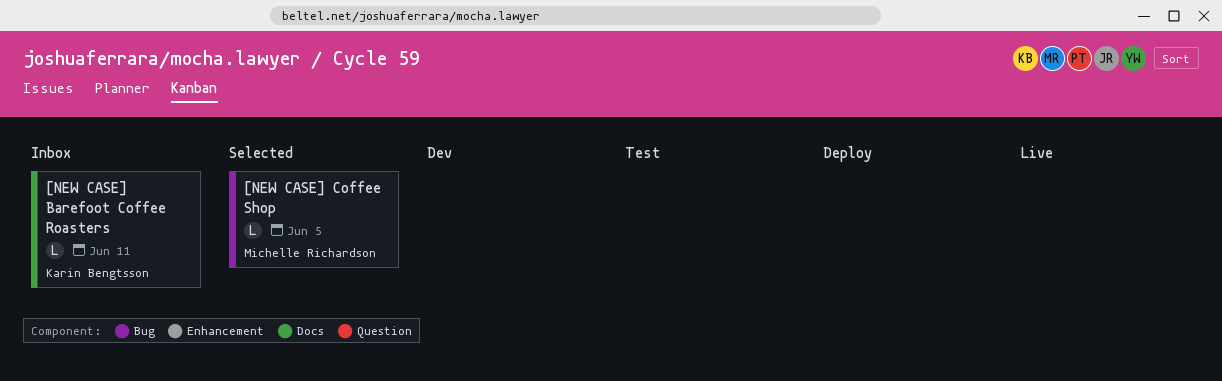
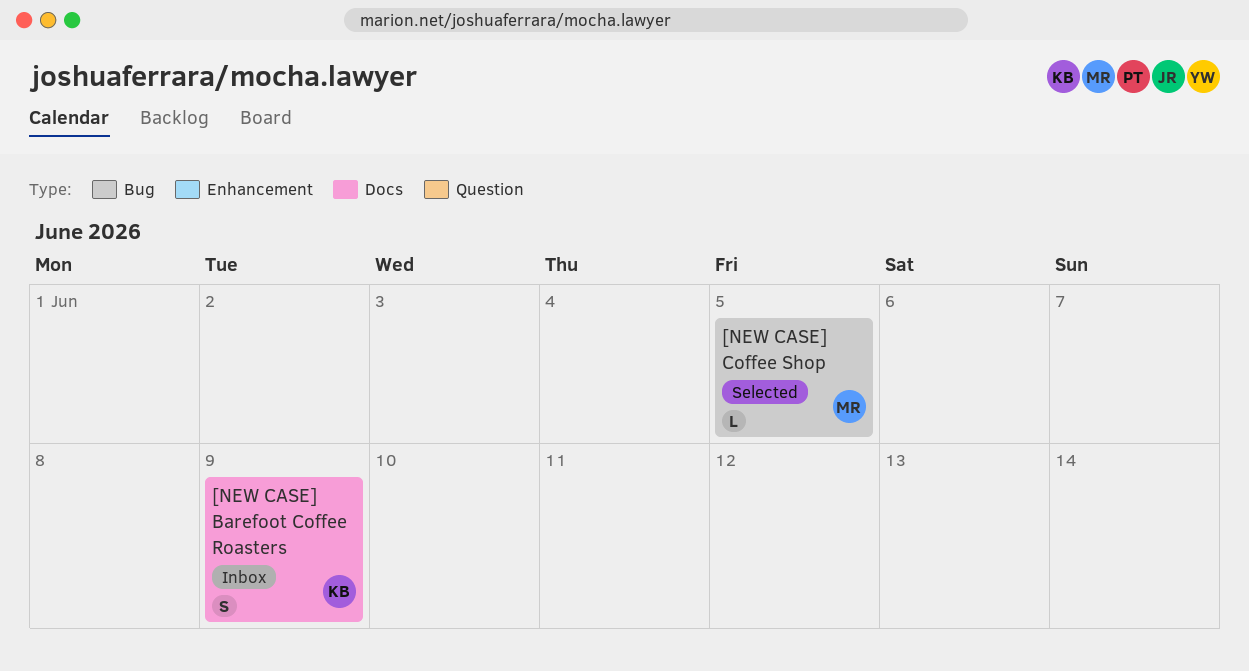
[NEW CASE] Barefoot Coffee Roasters, estimate: L -> S
[NEW CASE] Barefoot Coffee Roasters, due: Jun 11 -> Jun 9

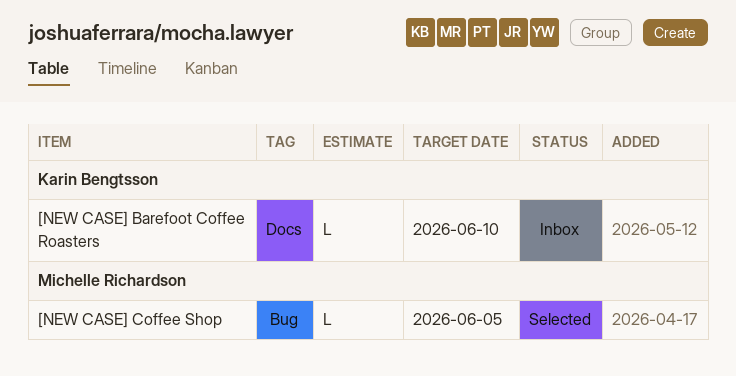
[NEW CASE] Barefoot Coffee Roasters, estimate: S -> L
[NEW CASE] Barefoot Coffee Roasters, due: Jun 9 -> Jun 10

